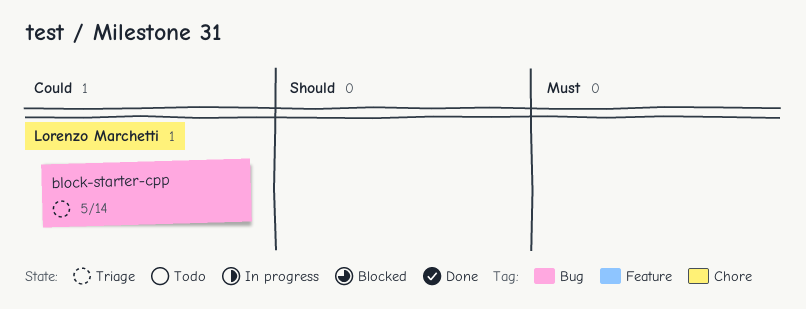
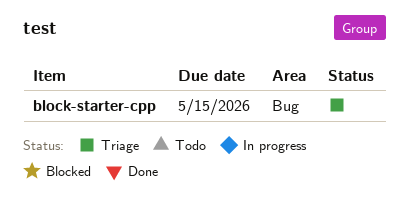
block-starter-cpp, due: May 14 -> May 15

